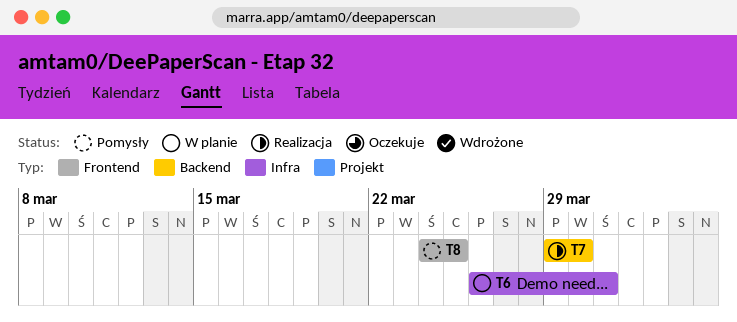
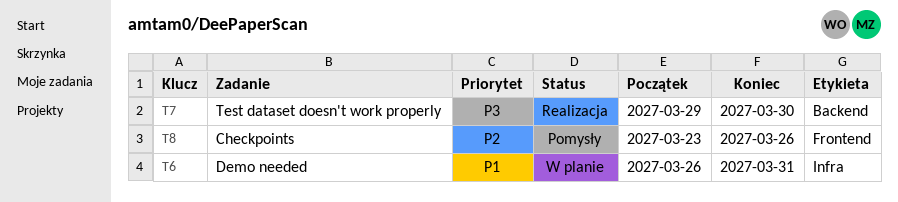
T8, start: Mar 24 -> Mar 23
T8, due: Mar 25 -> Mar 26

